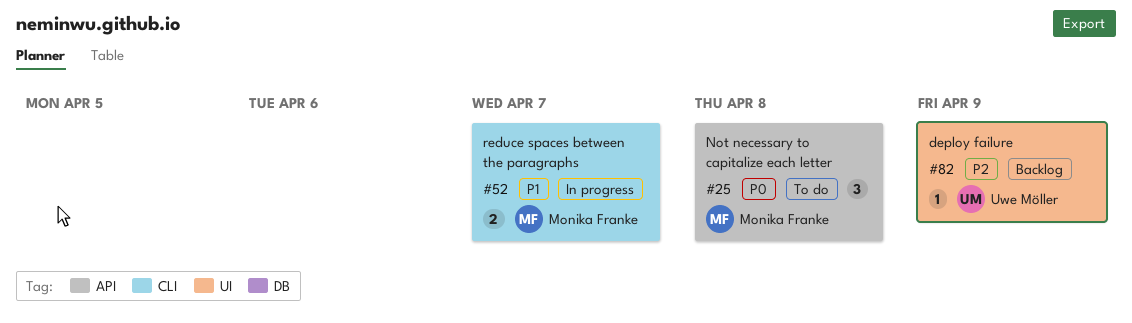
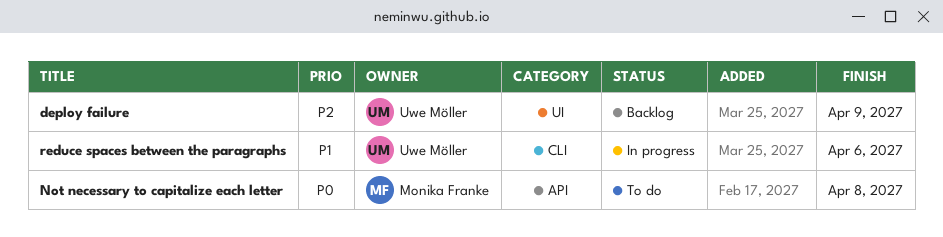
reduce spaces between the paragraphs, owner: Monika Franke -> Uwe Möller
reduce spaces between the paragraphs, due: Apr 7 -> Apr 6

